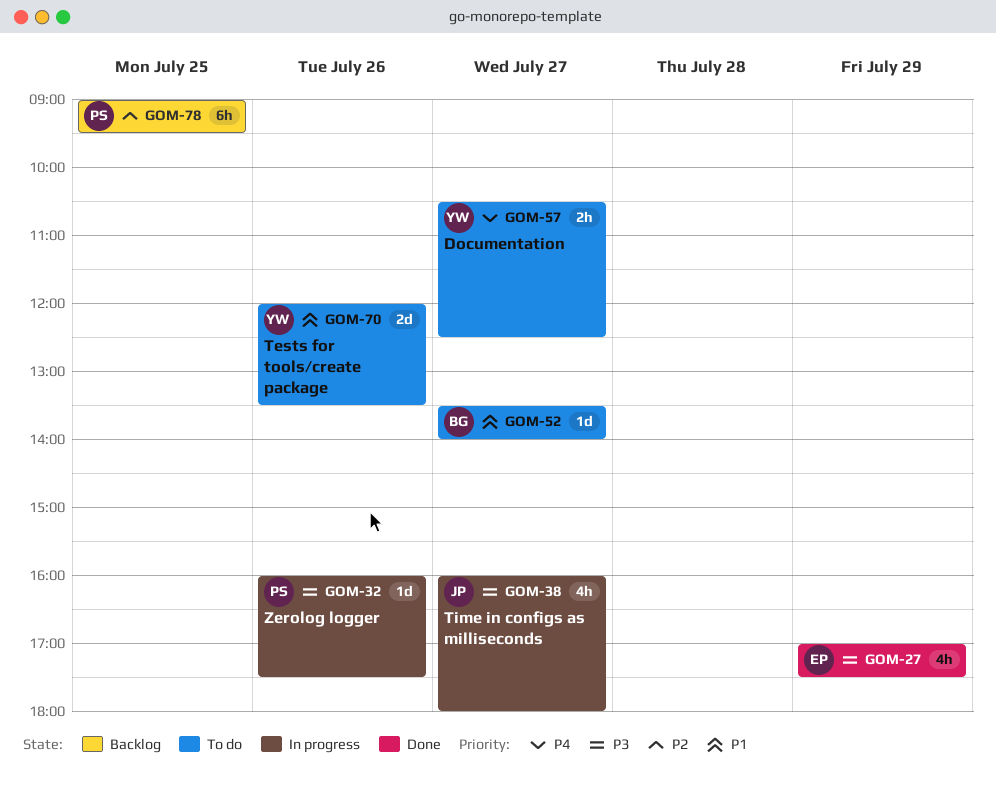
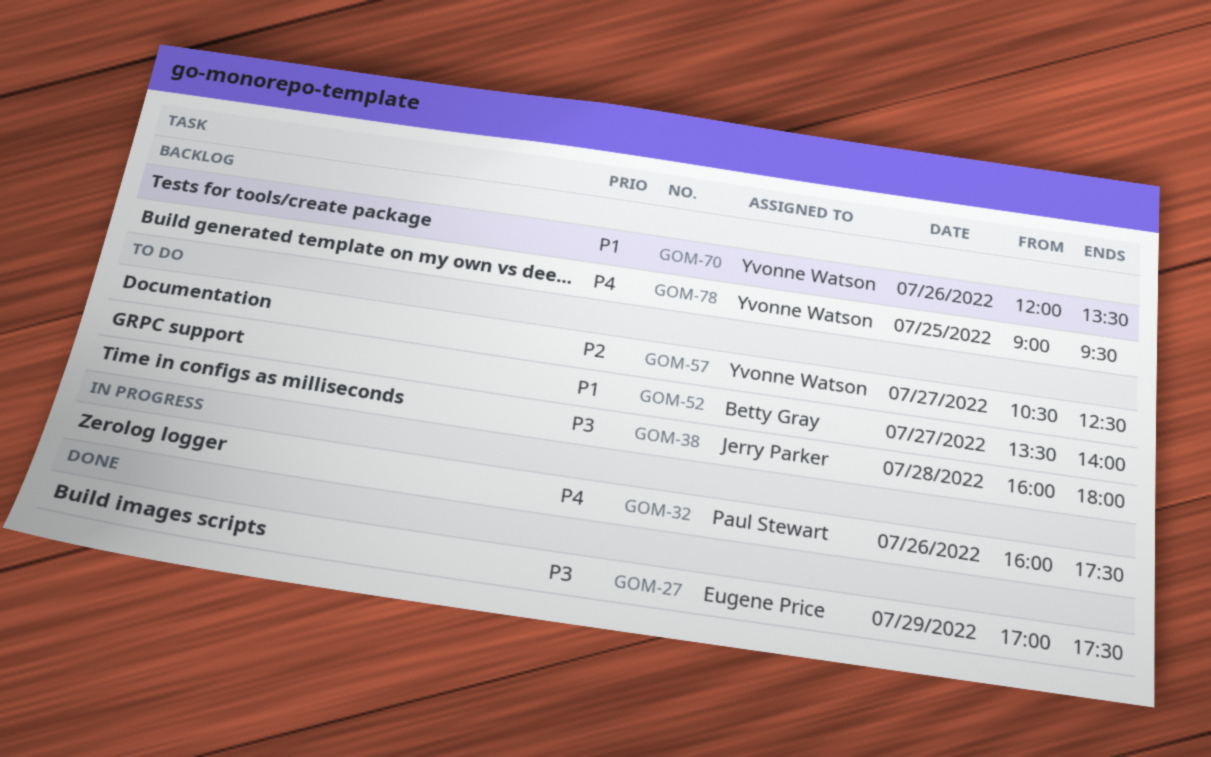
GOM-32, priority: P3 -> P4
GOM-38, status: In progress -> To do
GOM-38, day: Jul 27 -> Jul 28
GOM-57, priority: P4 -> P2
GOM-70, status: To do -> Backlog
GOM-78, owner: Paul Stewart -> Yvonne Watson
GOM-78, priority: P2 -> P4

